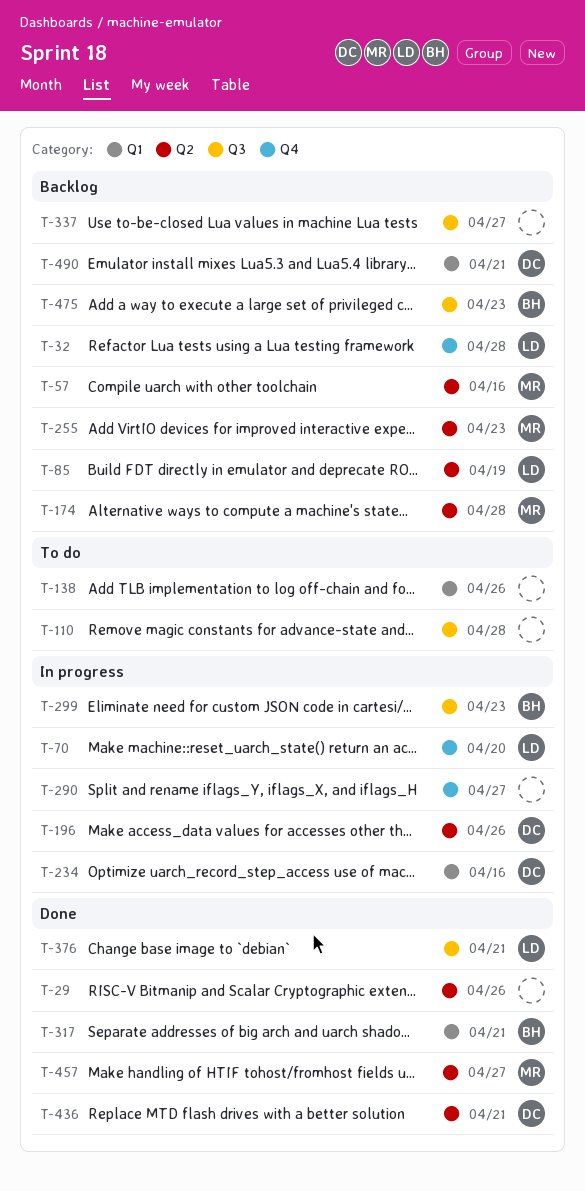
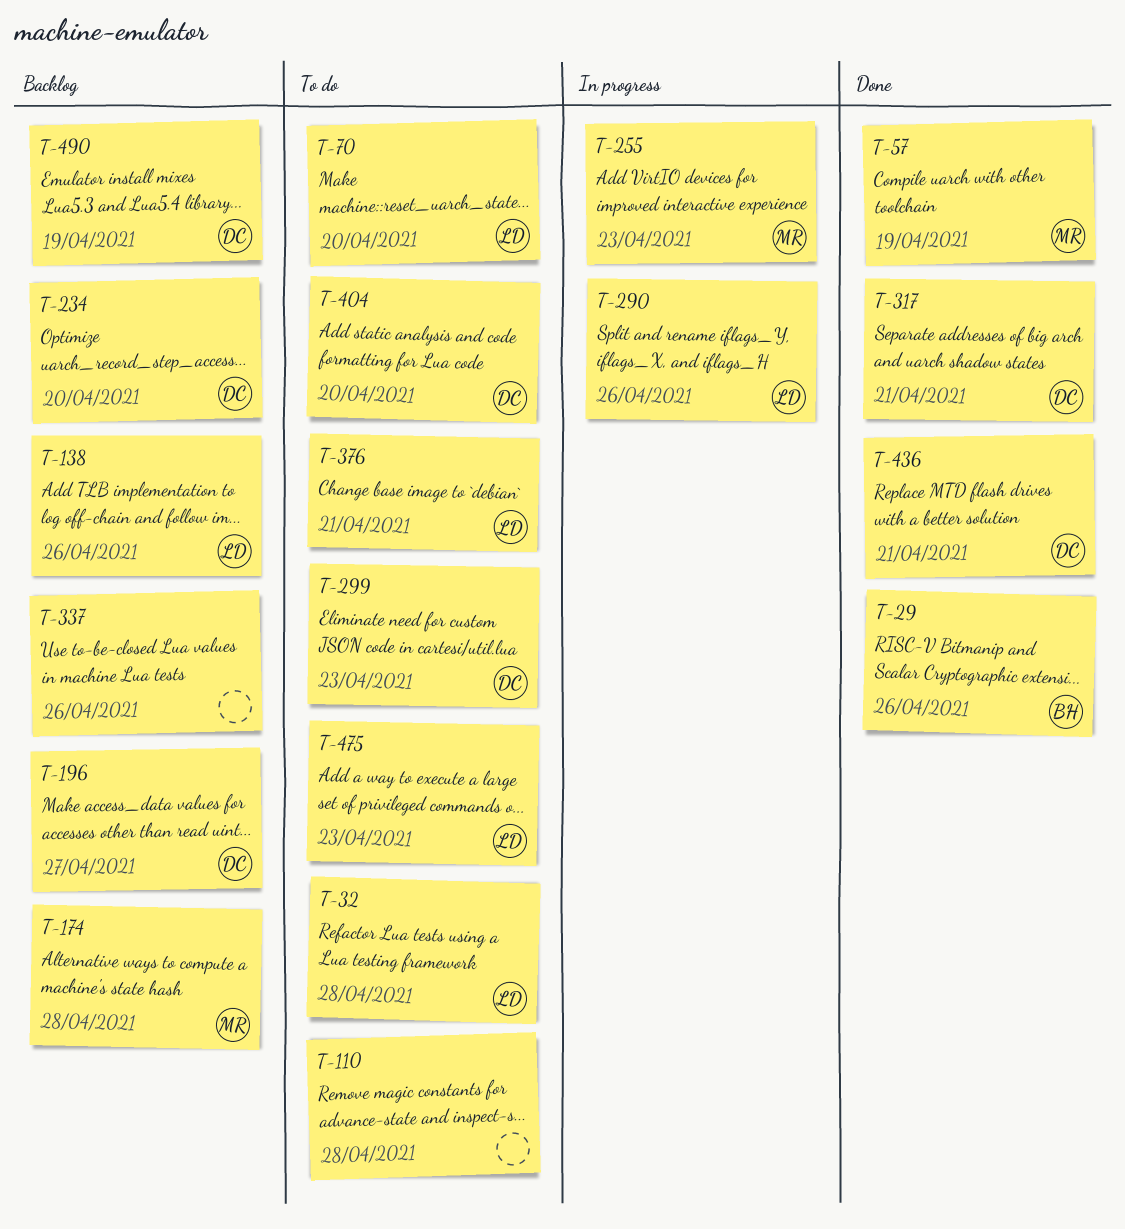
T-29, owner: none -> BH
T-32, status: Backlog -> To do
T-57, status: Backlog -> Done
T-57, due: Apr 16 -> Apr 19
T-70, status: In progress -> To do
T-85: present -> none
T-138, status: To do -> Backlog
T-138, owner: none -> LD
T-196, status: In progress -> Backlog
T-196, due: Apr 26 -> Apr 27
T-234, status: In progress -> Backlog
T-234, due: Apr 16 -> Apr 20
T-255, status: Backlog -> In progress
T-290, owner: none -> LD
T-290, due: Apr 27 -> Apr 26
T-299, status: In progress -> To do
T-299, owner: BH -> DC
T-317, owner: BH -> DC
T-337, due: Apr 27 -> Apr 26
T-376, status: Done -> To do
T-404: none -> present
T-457: present -> none
T-475, status: Backlog -> To do
T-475, owner: BH -> LD
T-490, due: Apr 21 -> Apr 19

